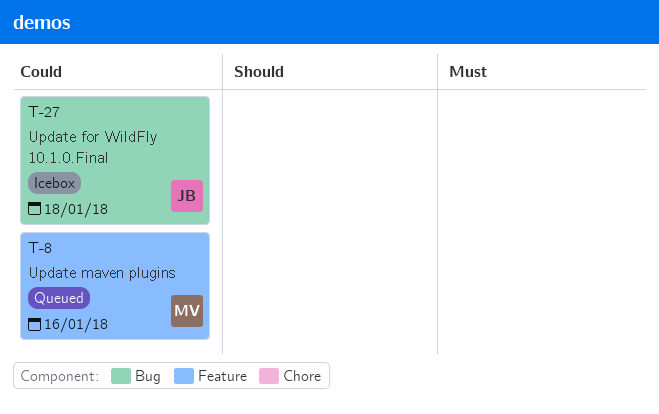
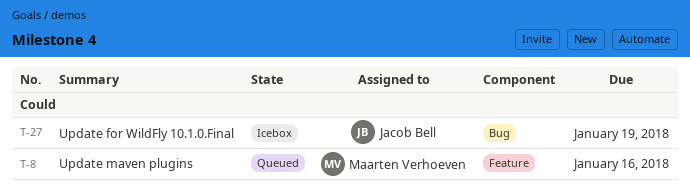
T-27, due: Jan 18 -> Jan 19

